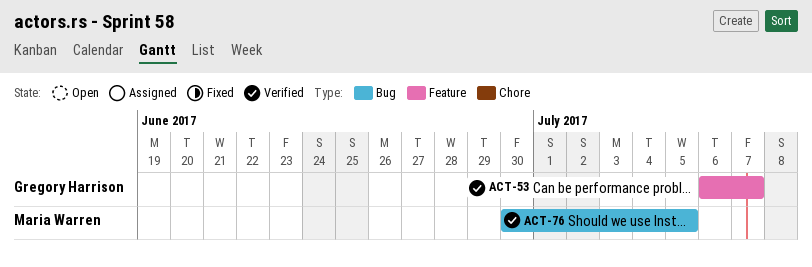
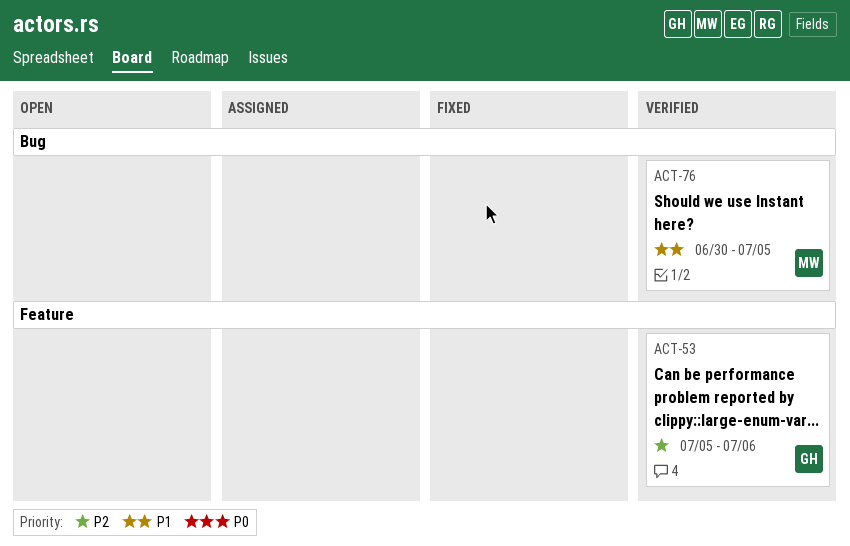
ACT-53, start: Jul 6 -> Jul 5
ACT-53, due: Jul 7 -> Jul 6

